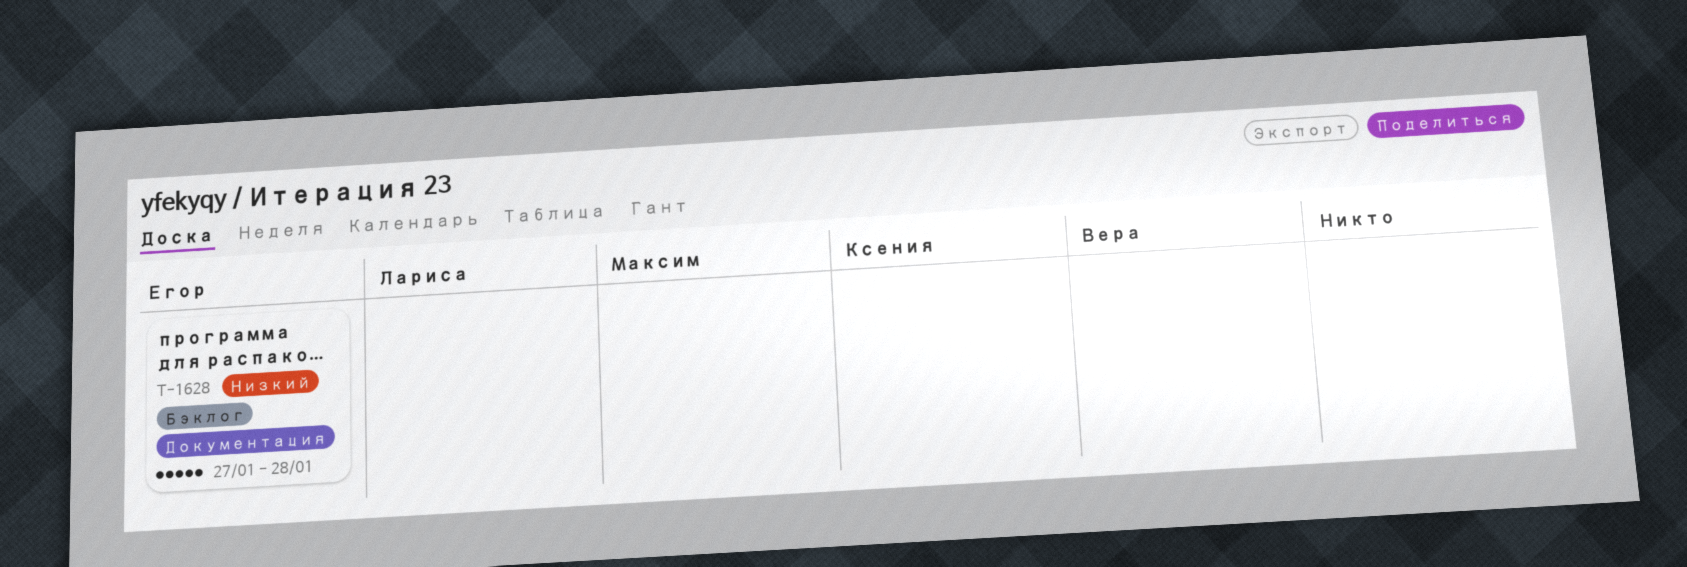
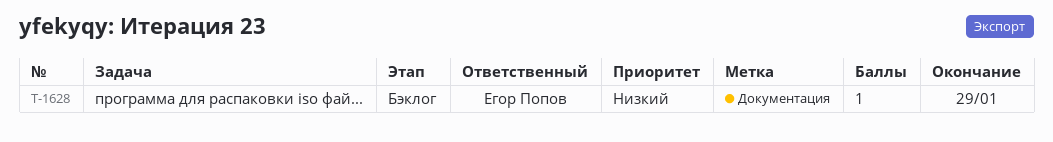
T-1628, estimate: 5 -> 1
T-1628, due: Jan 28 -> Jan 29

